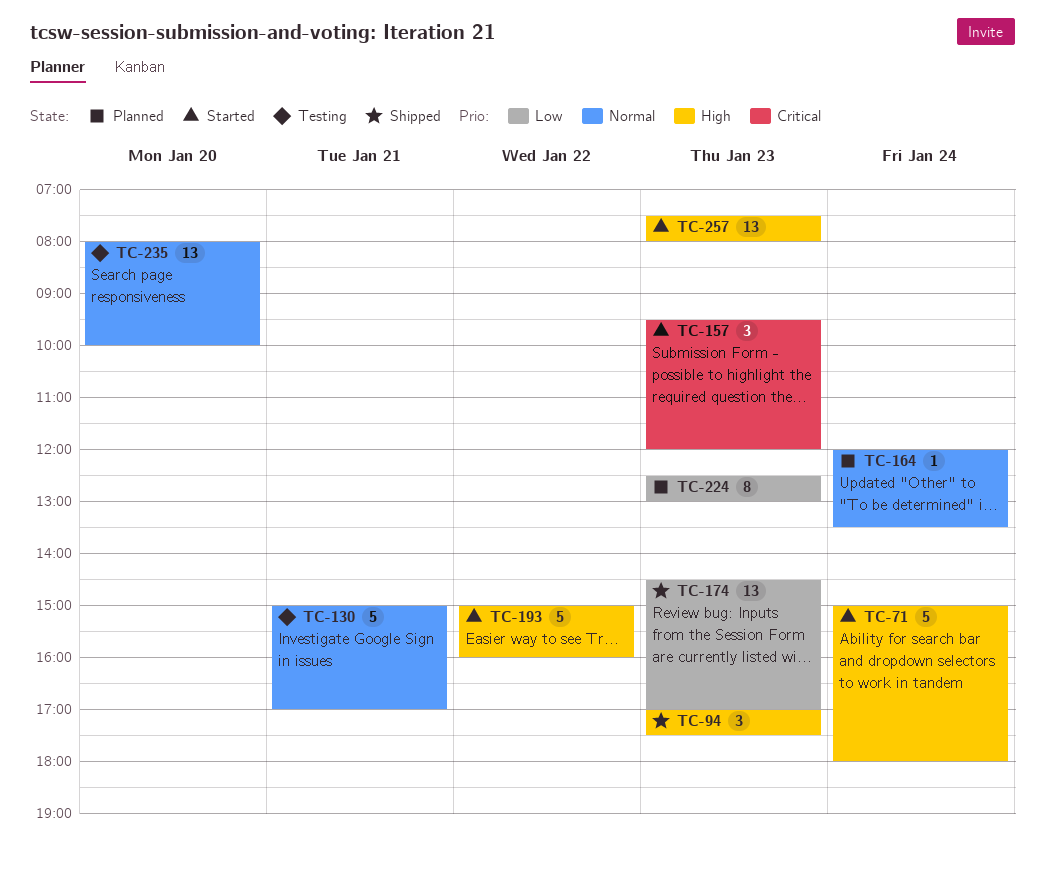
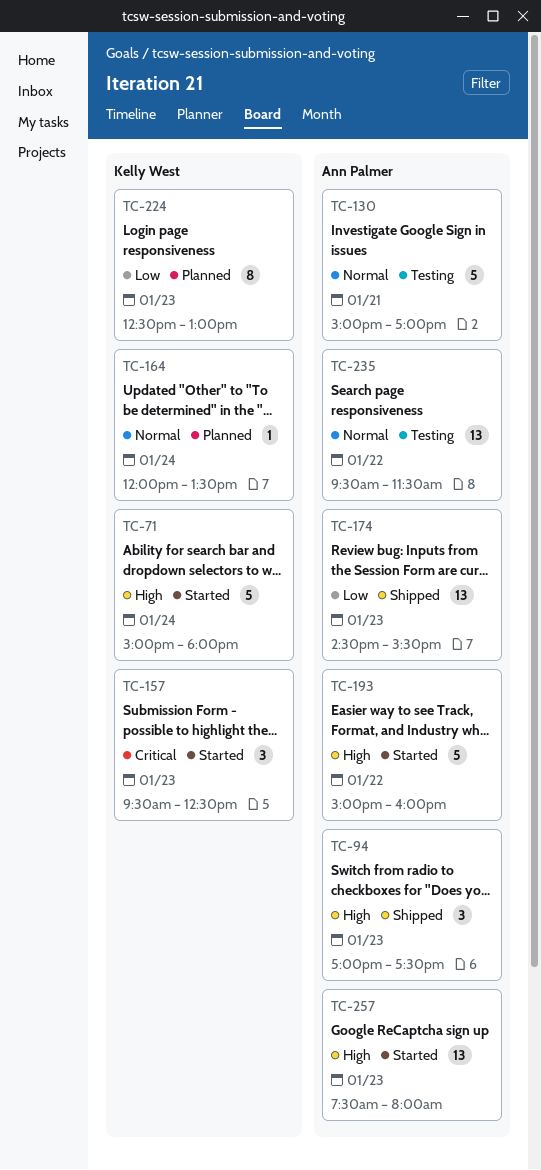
TC-157, ends: 12:00 -> 12:30
TC-174, ends: 17:00 -> 15:30
TC-235, day: Jan 20 -> Jan 22
TC-235, begins: 08:00 -> 09:30
TC-235, ends: 10:00 -> 11:30

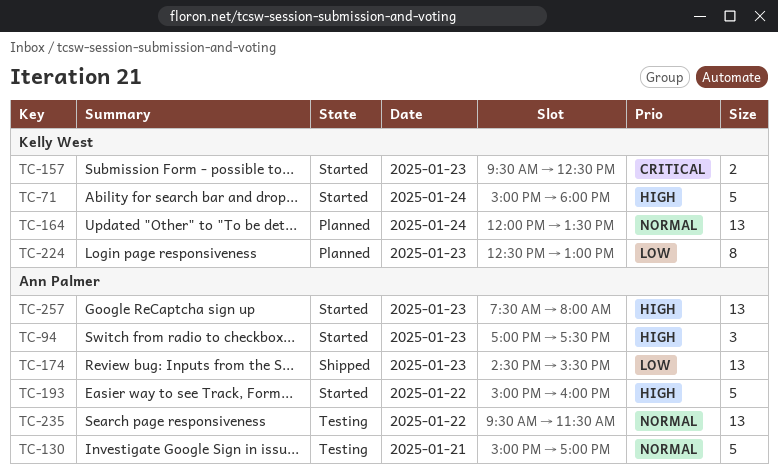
TC-94, status: Shipped -> Started
TC-157, estimate: 3 -> 2
TC-164, estimate: 1 -> 13

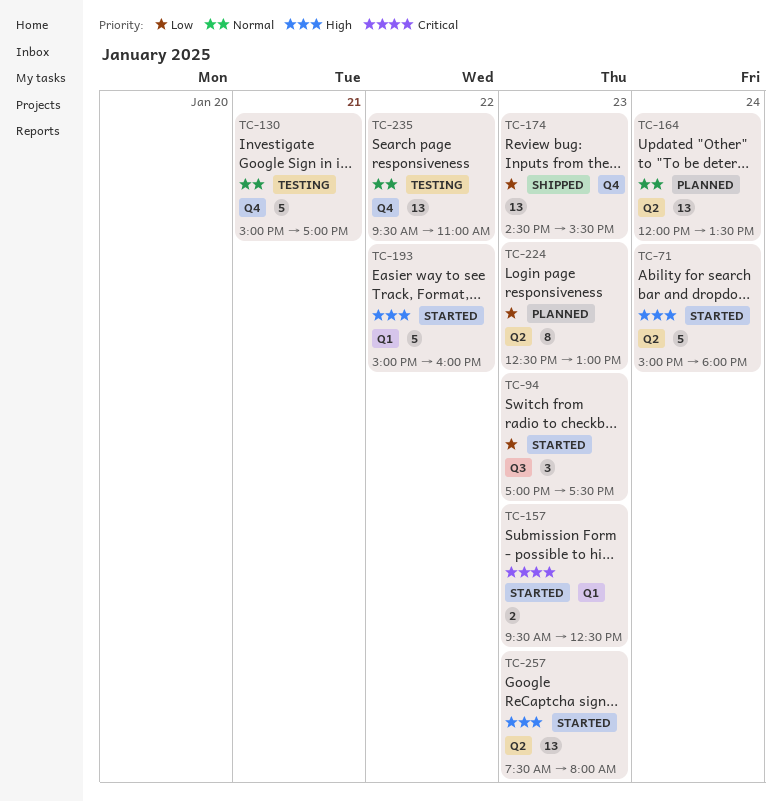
TC-94, priority: High -> Low
TC-235, ends: 11:30 -> 11:00

